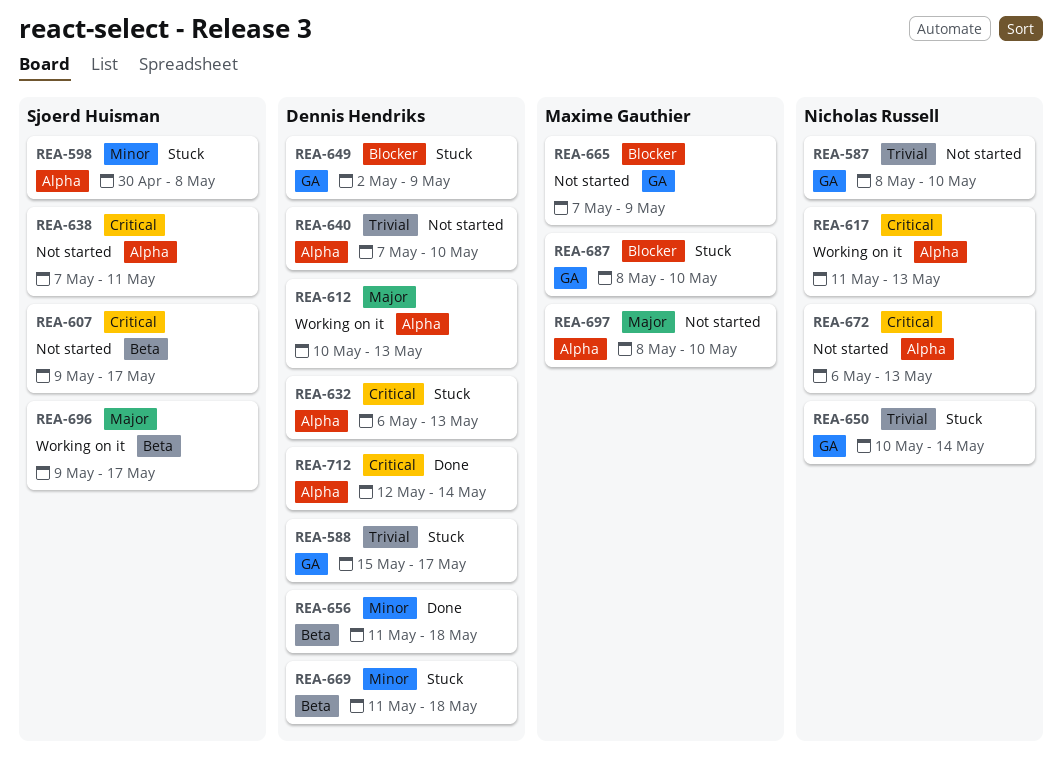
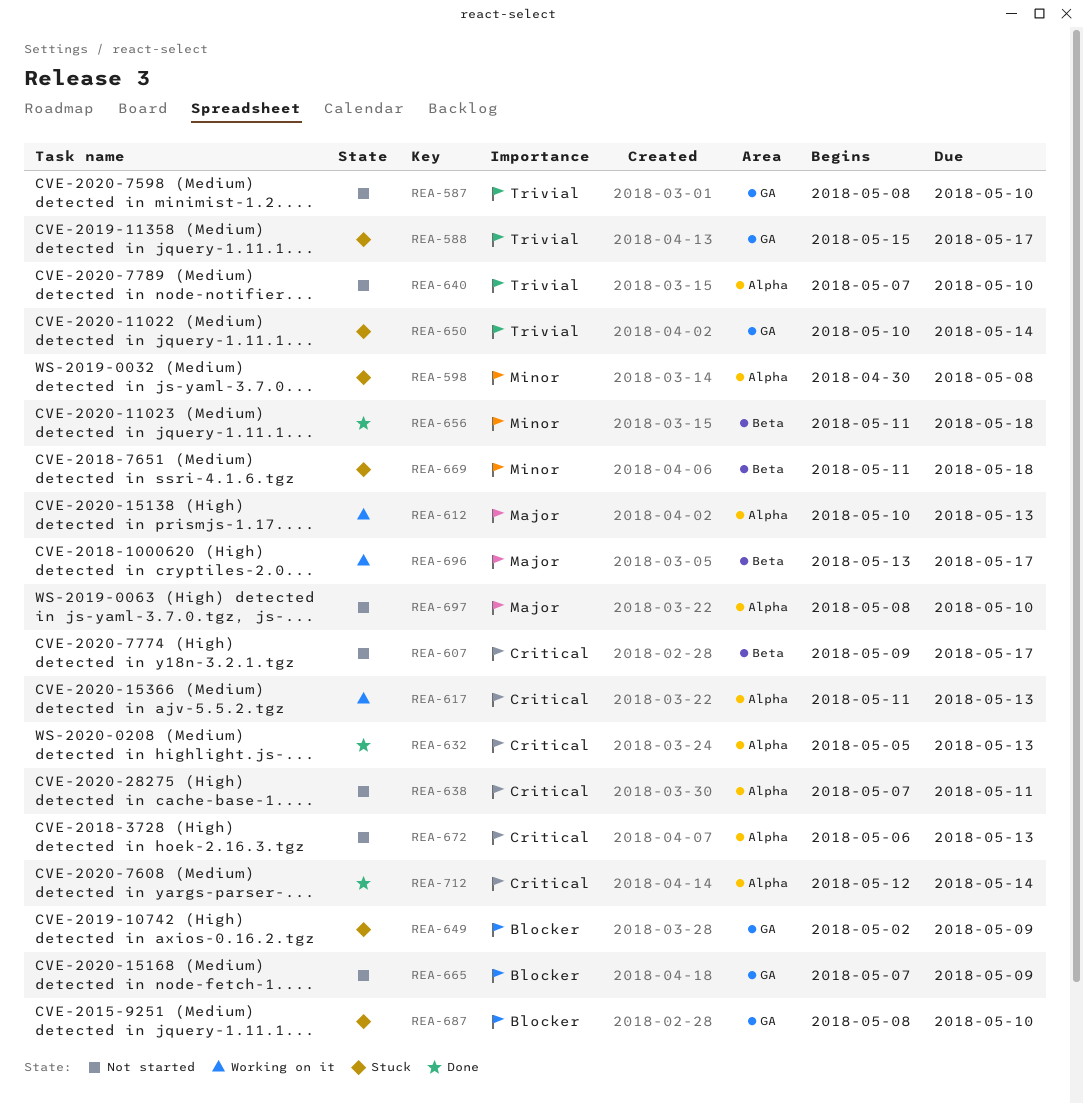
REA-632, status: Stuck -> Done
REA-632, start: May 6 -> May 5
REA-696, start: May 9 -> May 13

